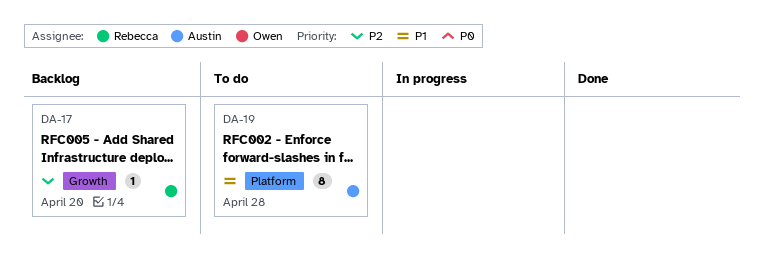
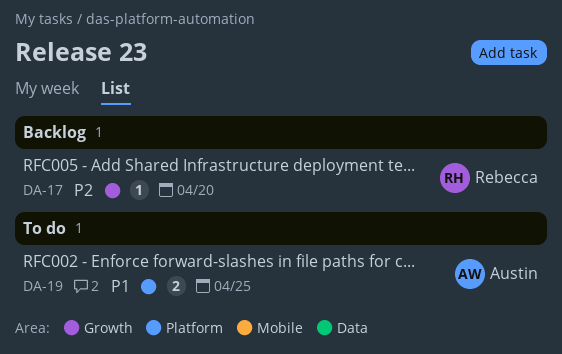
DA-19, estimate: 8 -> 2
DA-19, due: Apr 28 -> Apr 25

